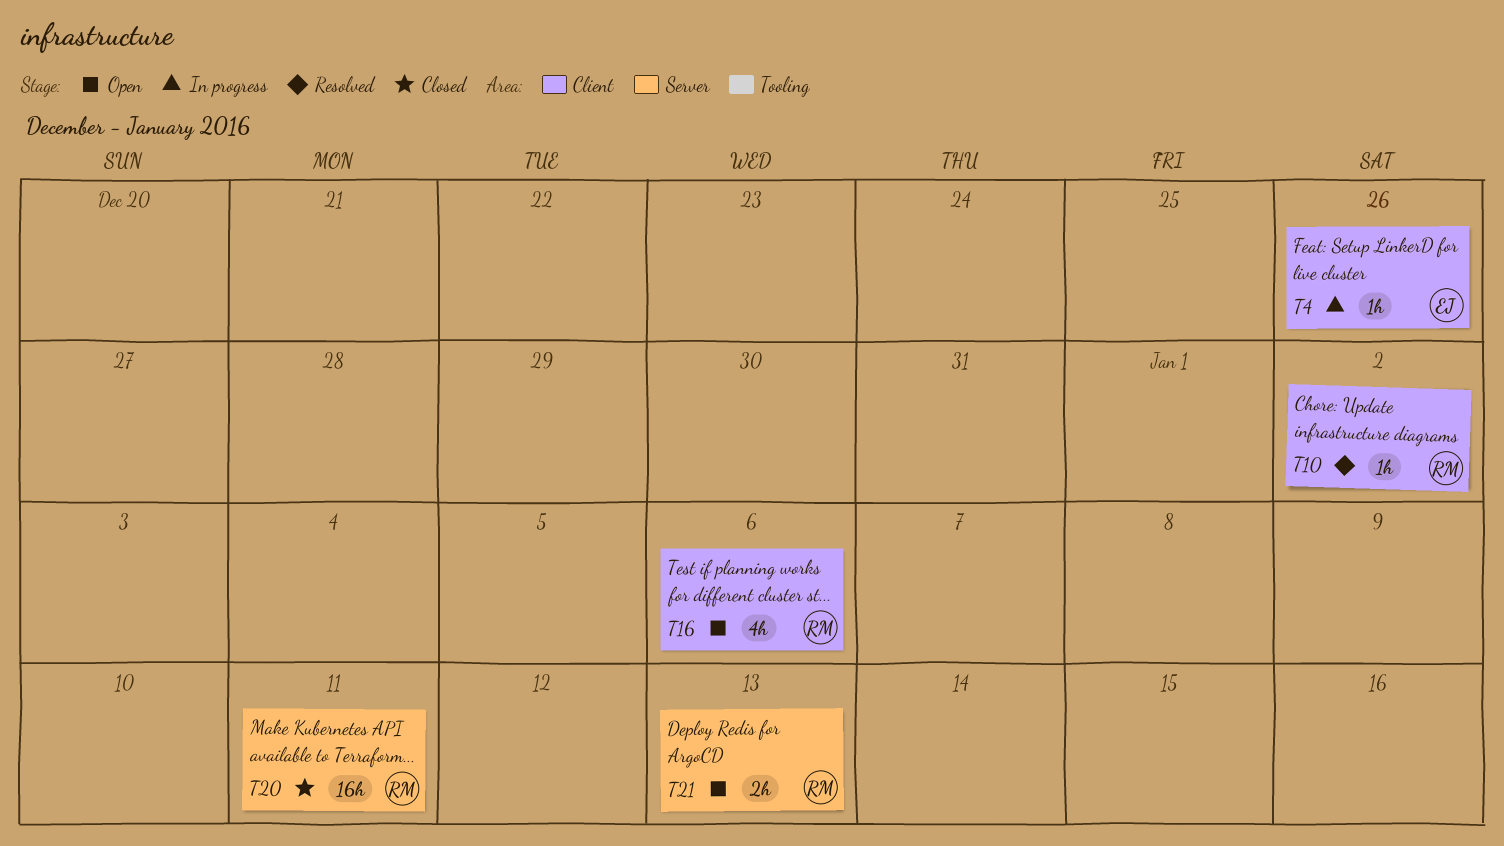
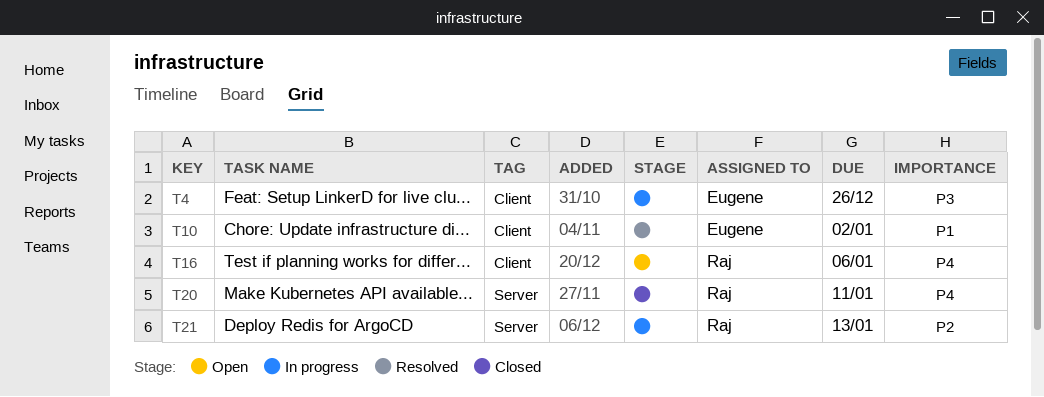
T10, owner: Raj -> Eugene
T21, status: Open -> In progress

